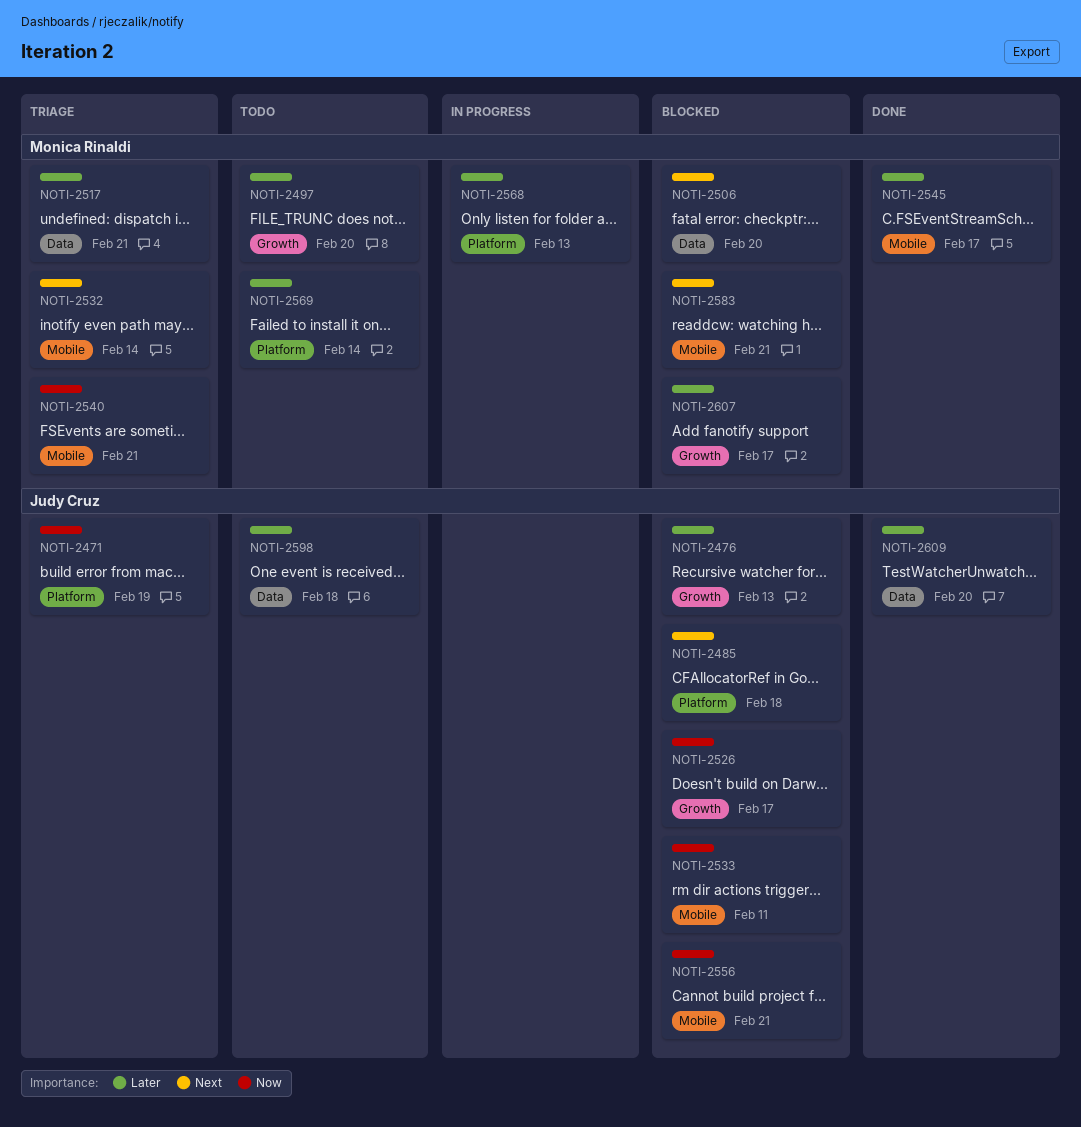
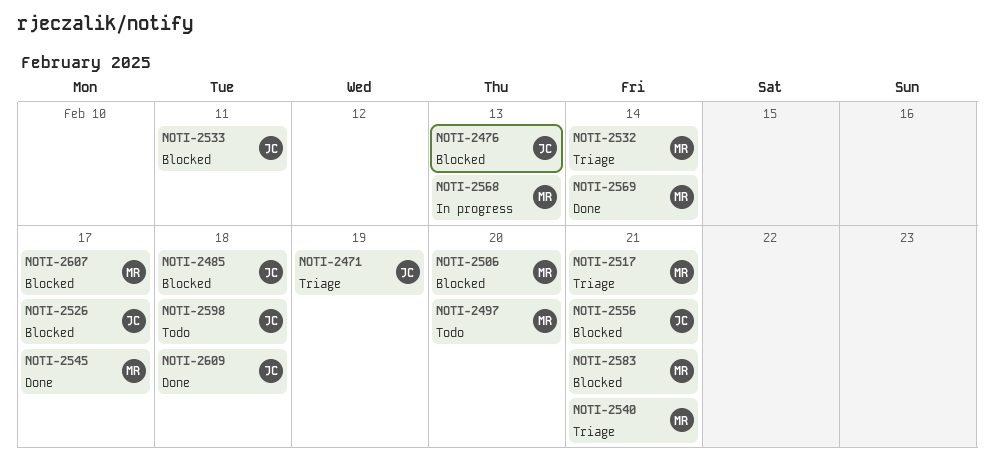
NOTI-2569, status: Todo -> Done
NOTI-2609, due: Feb 20 -> Feb 18

